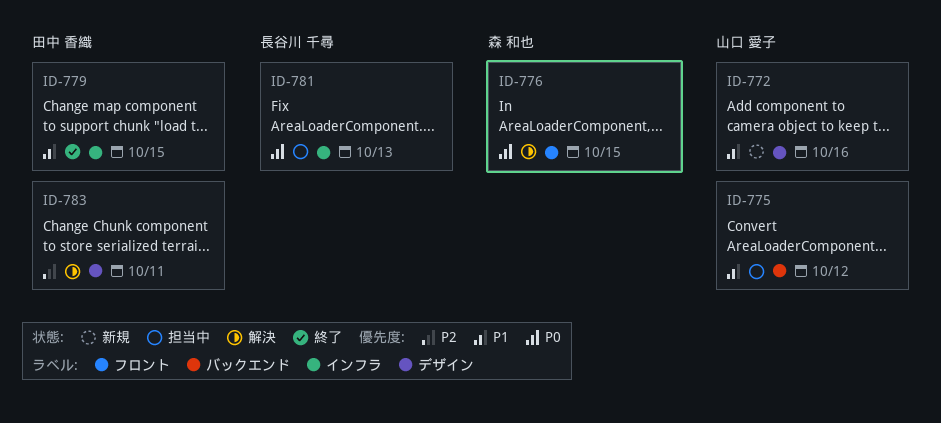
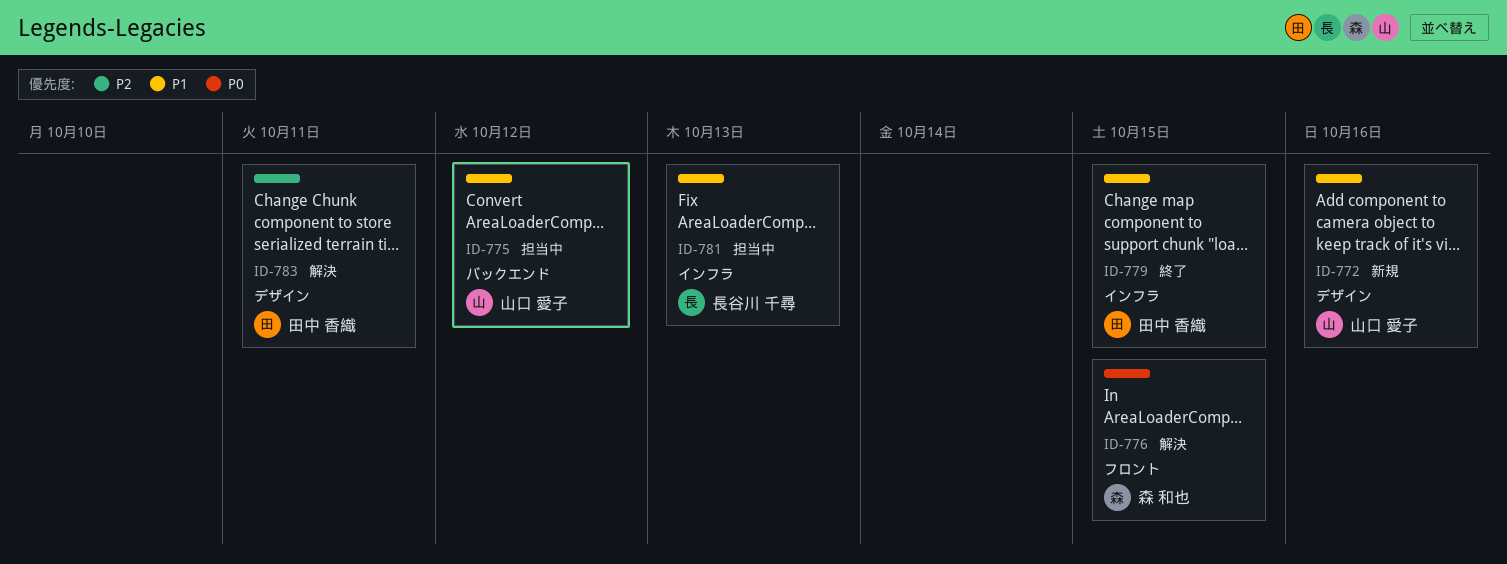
ID-781, priority: P0 -> P1

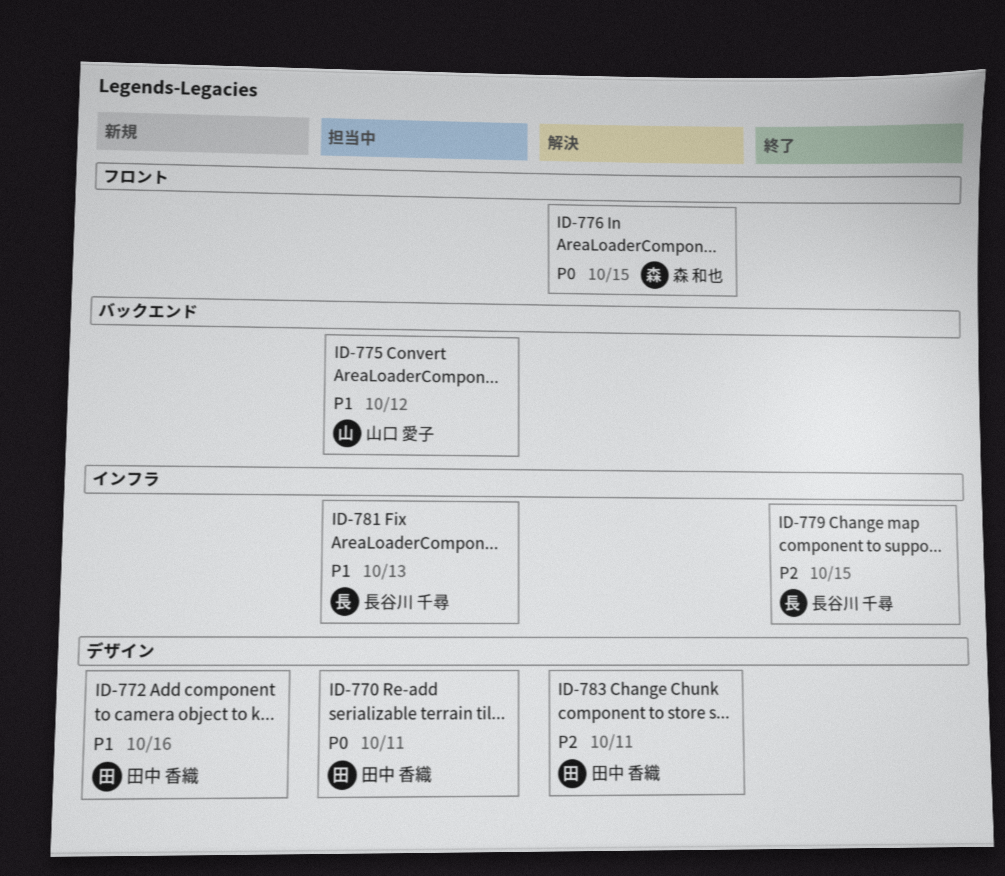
ID-770: none -> present
ID-772, owner: 山口 愛子 -> 田中 香織
ID-779, owner: 田中 香織 -> 長谷川 千尋
ID-779, priority: P1 -> P2

